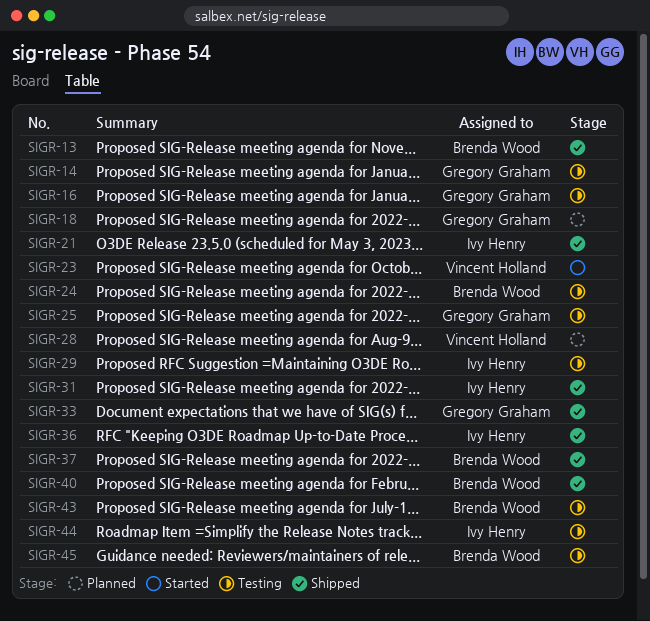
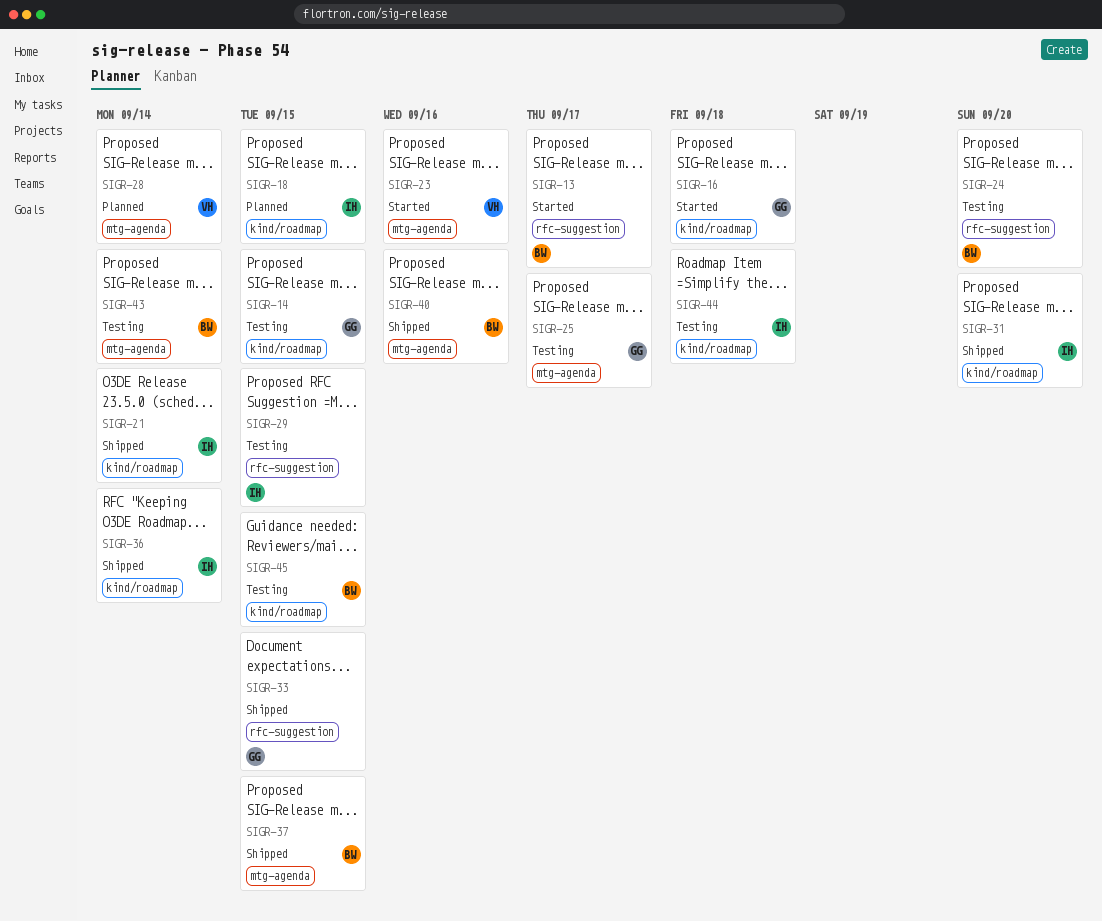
SIGR-13, status: Shipped -> Started
SIGR-16, status: Testing -> Started
SIGR-18, owner: Gregory Graham -> Ivy Henry

